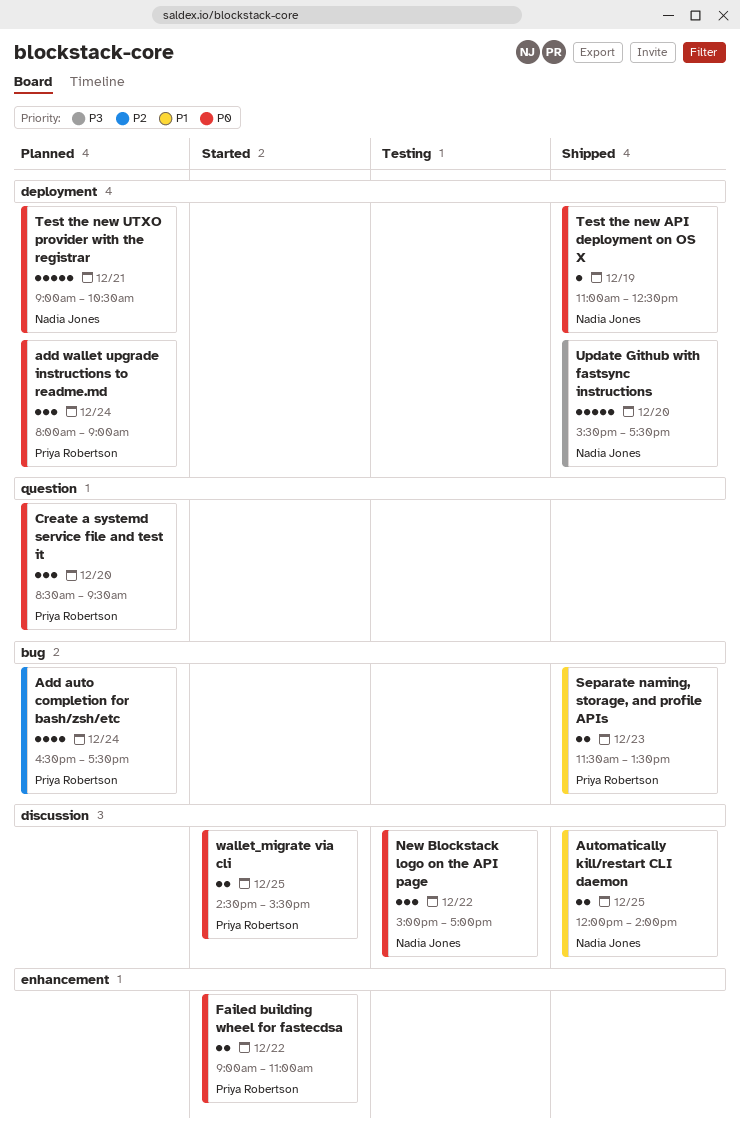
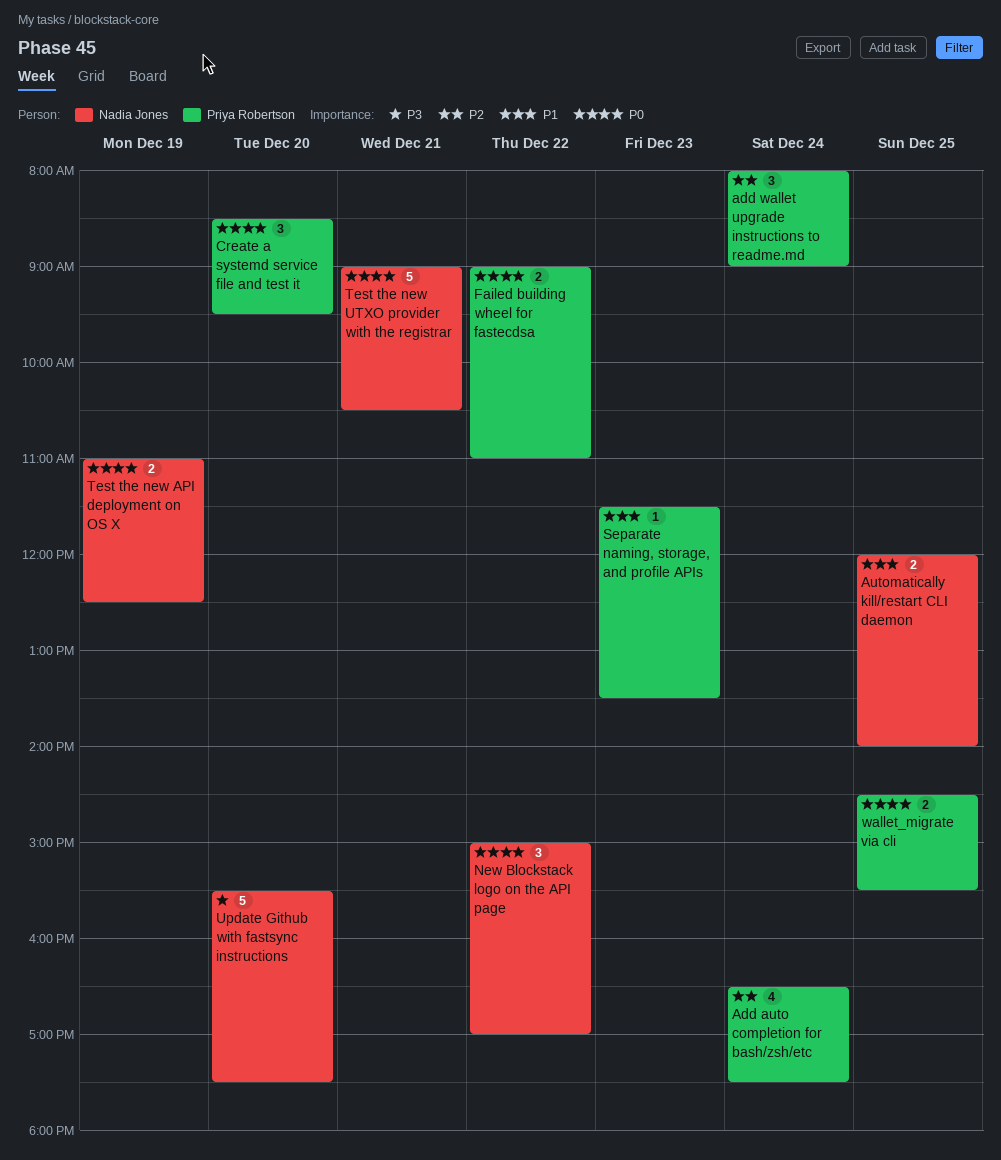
add wallet upgrade instructions to readme.md, priority: P0 -> P2
Separate naming, storage, and profile APIs, estimate: 2 -> 1
Test the new API deployment on OS X, estimate: 1 -> 2

